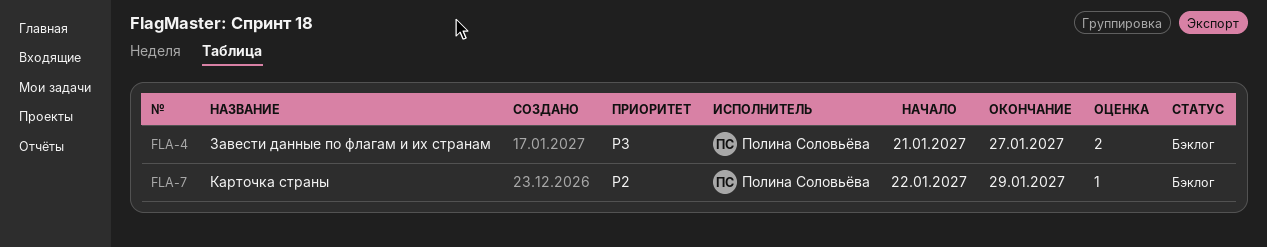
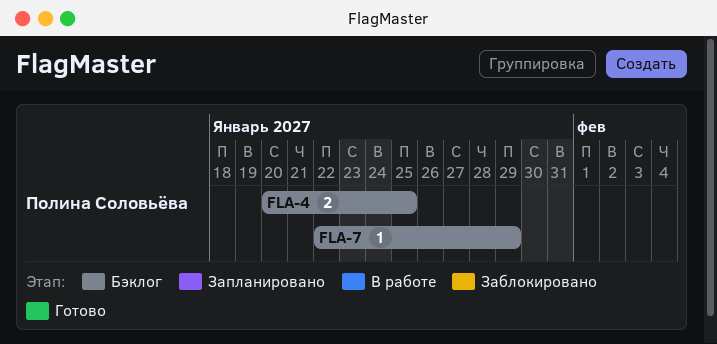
FLA-4, start: Jan 21 -> Jan 20
FLA-4, due: Jan 27 -> Jan 25

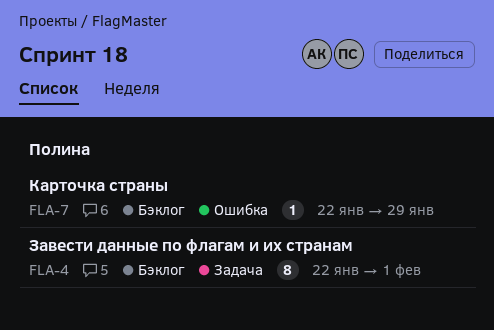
FLA-4, estimate: 2 -> 8
FLA-4, start: Jan 20 -> Jan 22
FLA-4, due: Jan 25 -> Feb 1

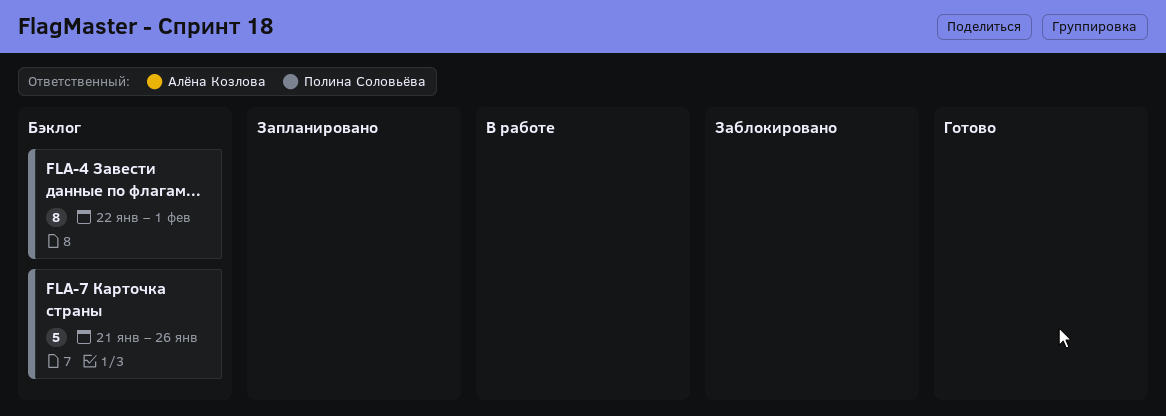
FLA-7, estimate: 1 -> 5
FLA-7, start: Jan 22 -> Jan 21
FLA-7, due: Jan 29 -> Jan 26

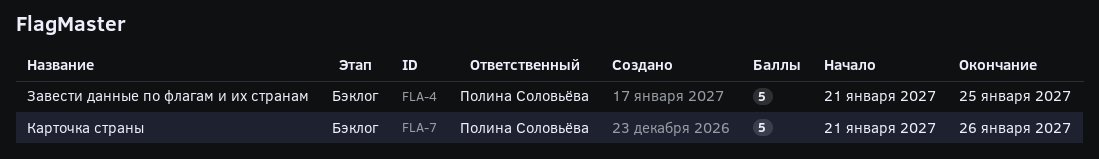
FLA-4, estimate: 8 -> 5
FLA-4, start: Jan 22 -> Jan 21
FLA-4, due: Feb 1 -> Jan 25

